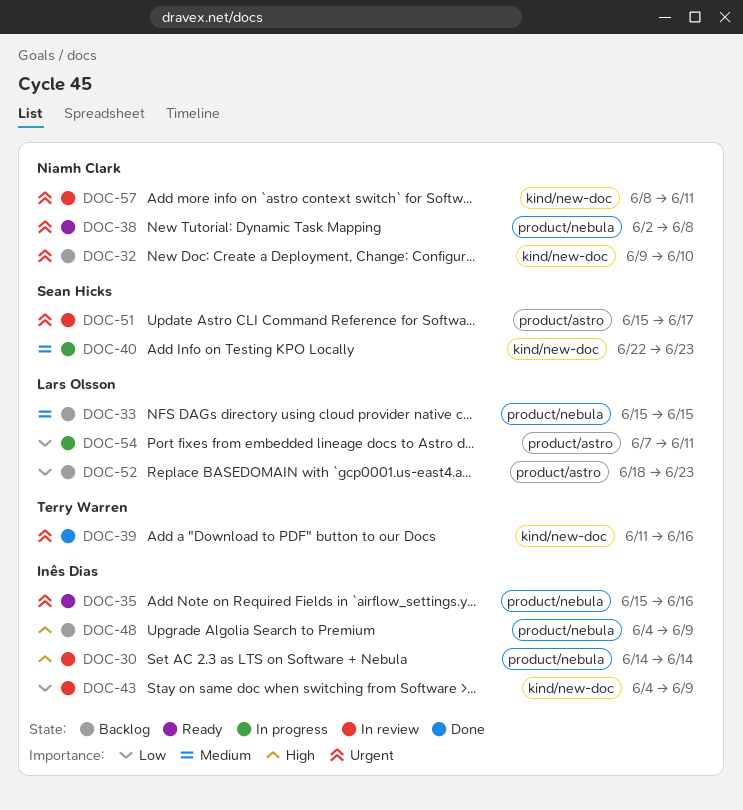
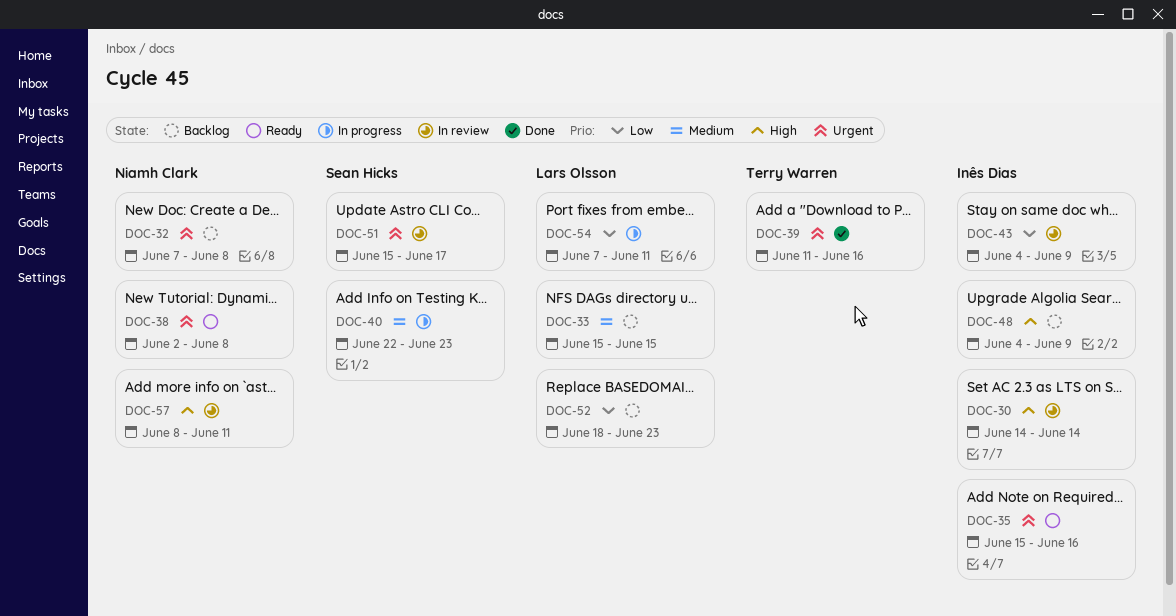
DOC-32, start: Jun 9 -> Jun 7
DOC-32, due: Jun 10 -> Jun 8
DOC-57, priority: Urgent -> High

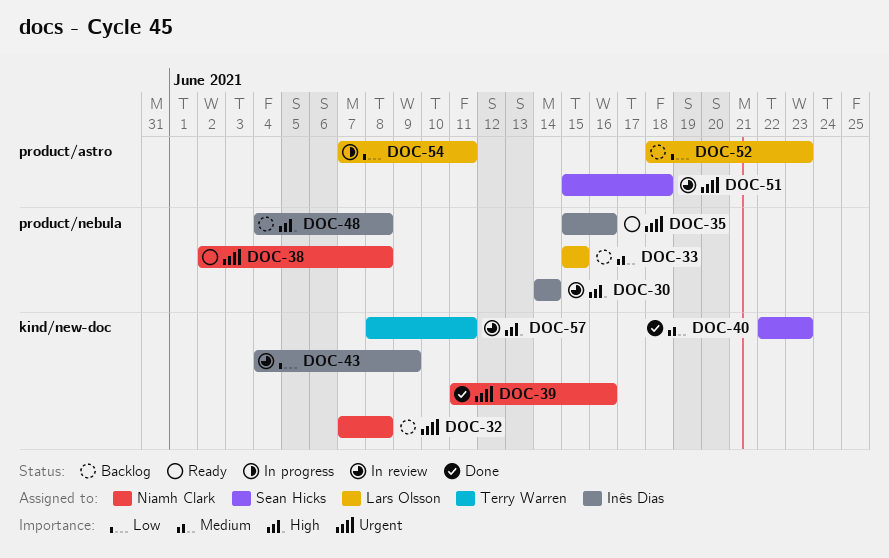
DOC-39, owner: Terry Warren -> Niamh Clark
DOC-40, status: In progress -> Done
DOC-48, due: Jun 9 -> Jun 8
DOC-51, due: Jun 17 -> Jun 18
DOC-57, owner: Niamh Clark -> Terry Warren

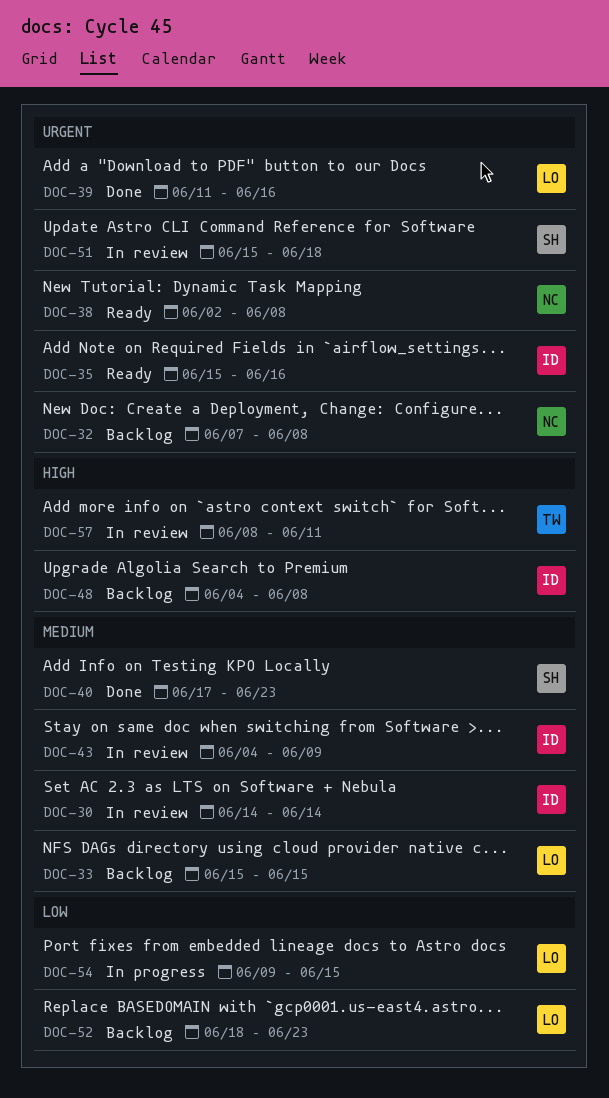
DOC-30, priority: High -> Medium
DOC-39, owner: Niamh Clark -> Lars Olsson
DOC-40, start: Jun 22 -> Jun 17
DOC-43, priority: Low -> Medium
DOC-54, start: Jun 7 -> Jun 9
DOC-54, due: Jun 11 -> Jun 15

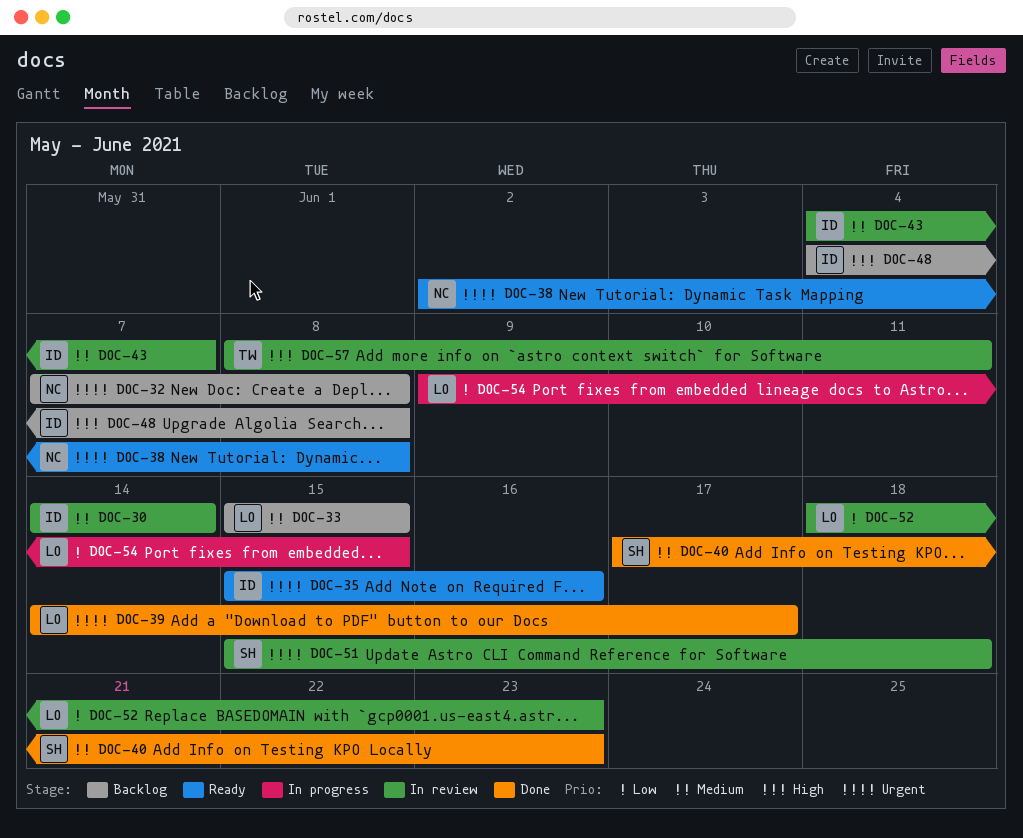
DOC-39, start: Jun 11 -> Jun 14
DOC-39, due: Jun 16 -> Jun 17
DOC-43, due: Jun 9 -> Jun 7
DOC-52, status: Backlog -> In review

